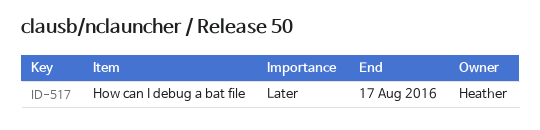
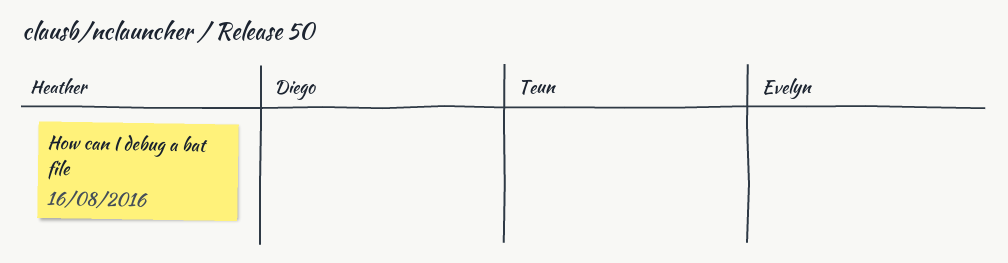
How can I debug a bat file, due: Aug 17 -> Aug 16

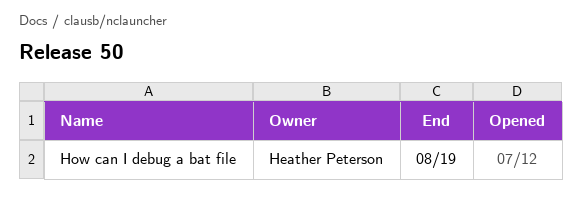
How can I debug a bat file, due: Aug 16 -> Aug 19

